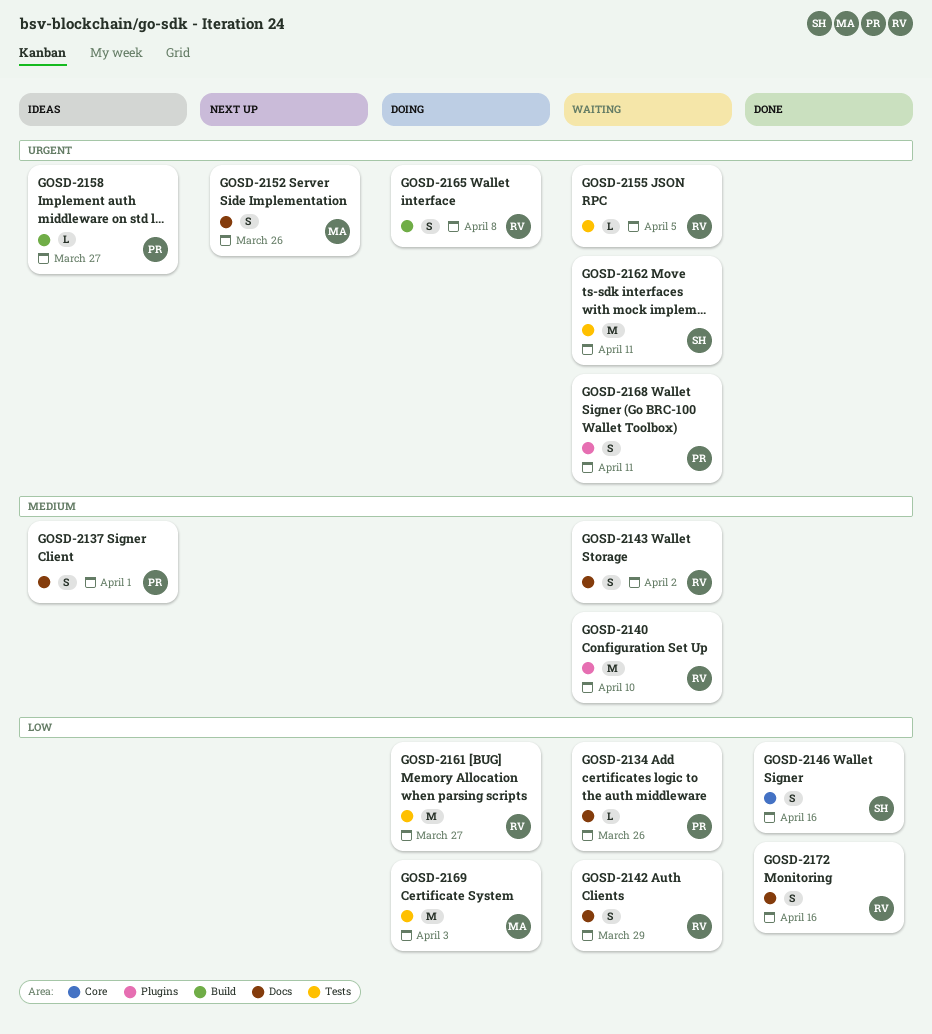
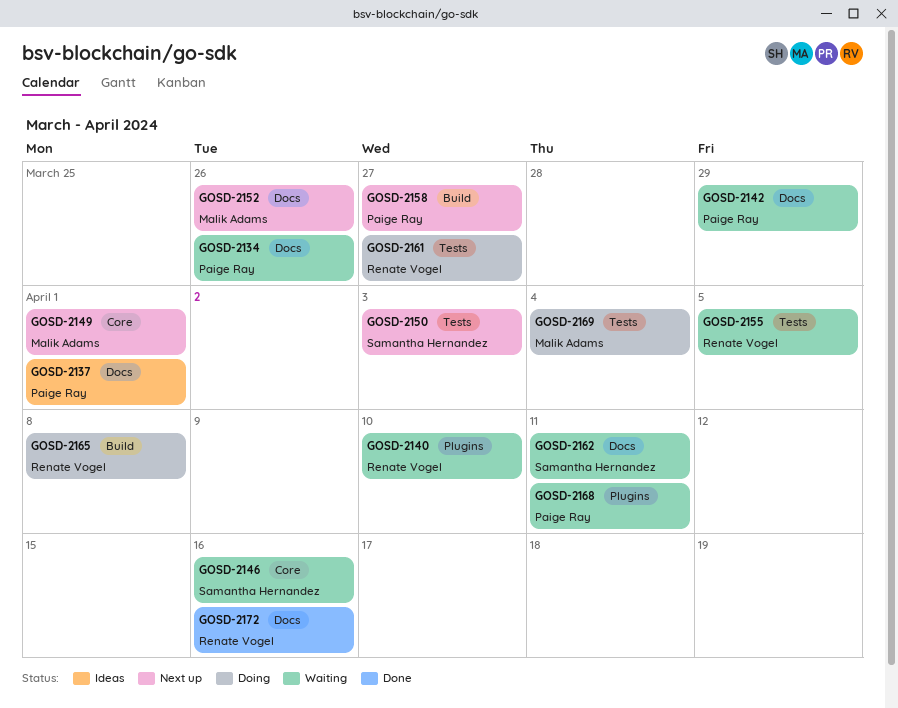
GOSD-2142, owner: Renate Vogel -> Paige Ray
GOSD-2143: present -> none
GOSD-2146, status: Done -> Waiting
GOSD-2149: none -> present
GOSD-2150: none -> present
GOSD-2158, status: Ideas -> Next up
GOSD-2162, label: Tests -> Docs
GOSD-2169, due: Apr 3 -> Apr 4

